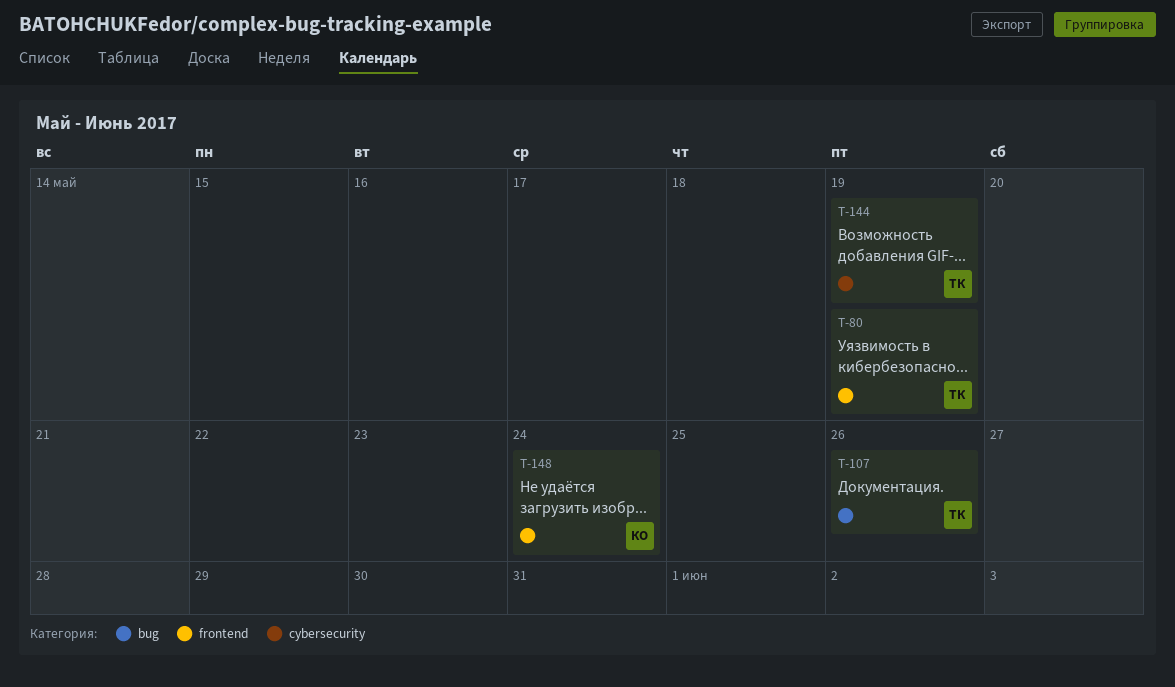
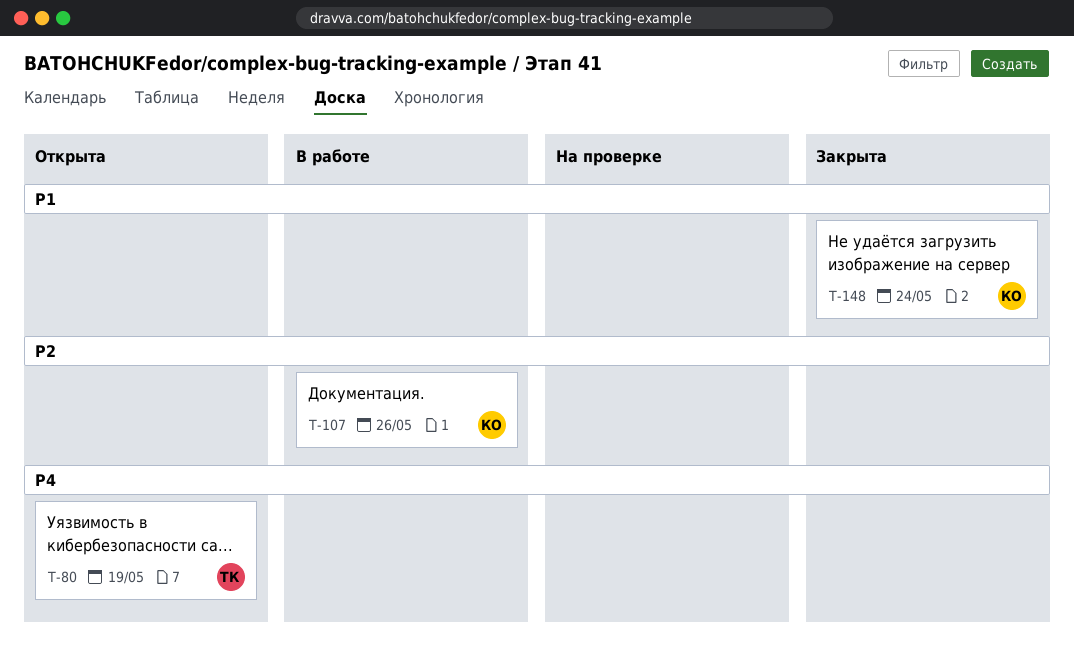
T-107, owner: ТК -> КО
T-144: present -> none

